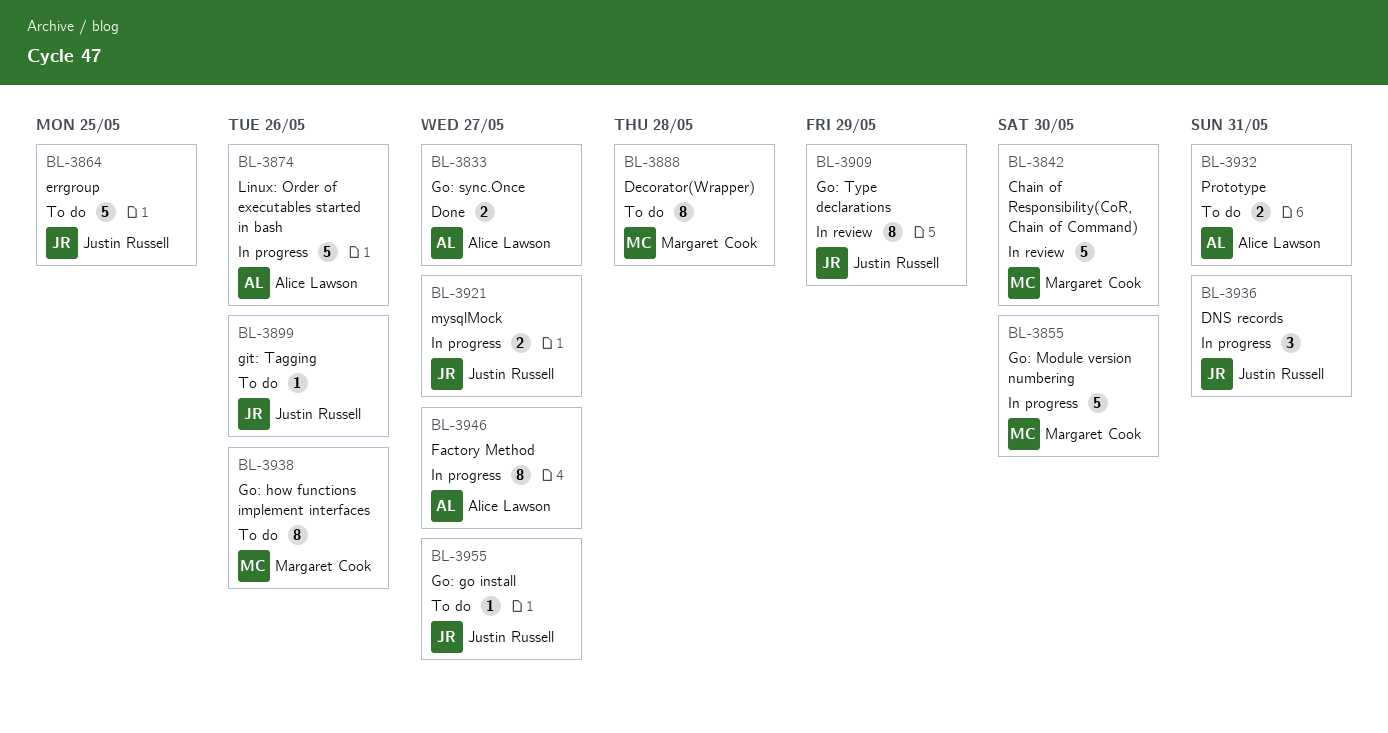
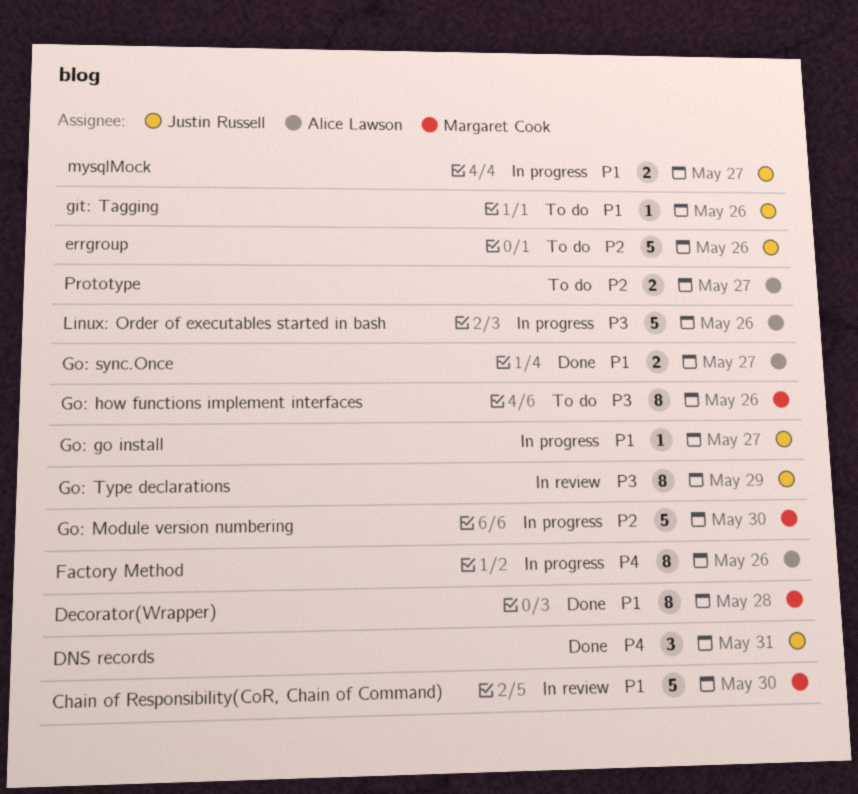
Decorator(Wrapper), status: To do -> Done
DNS records, status: In progress -> Done
errgroup, due: May 25 -> May 26
Factory Method, due: May 27 -> May 26
Go: go install, status: To do -> In progress
Prototype, due: May 31 -> May 27

